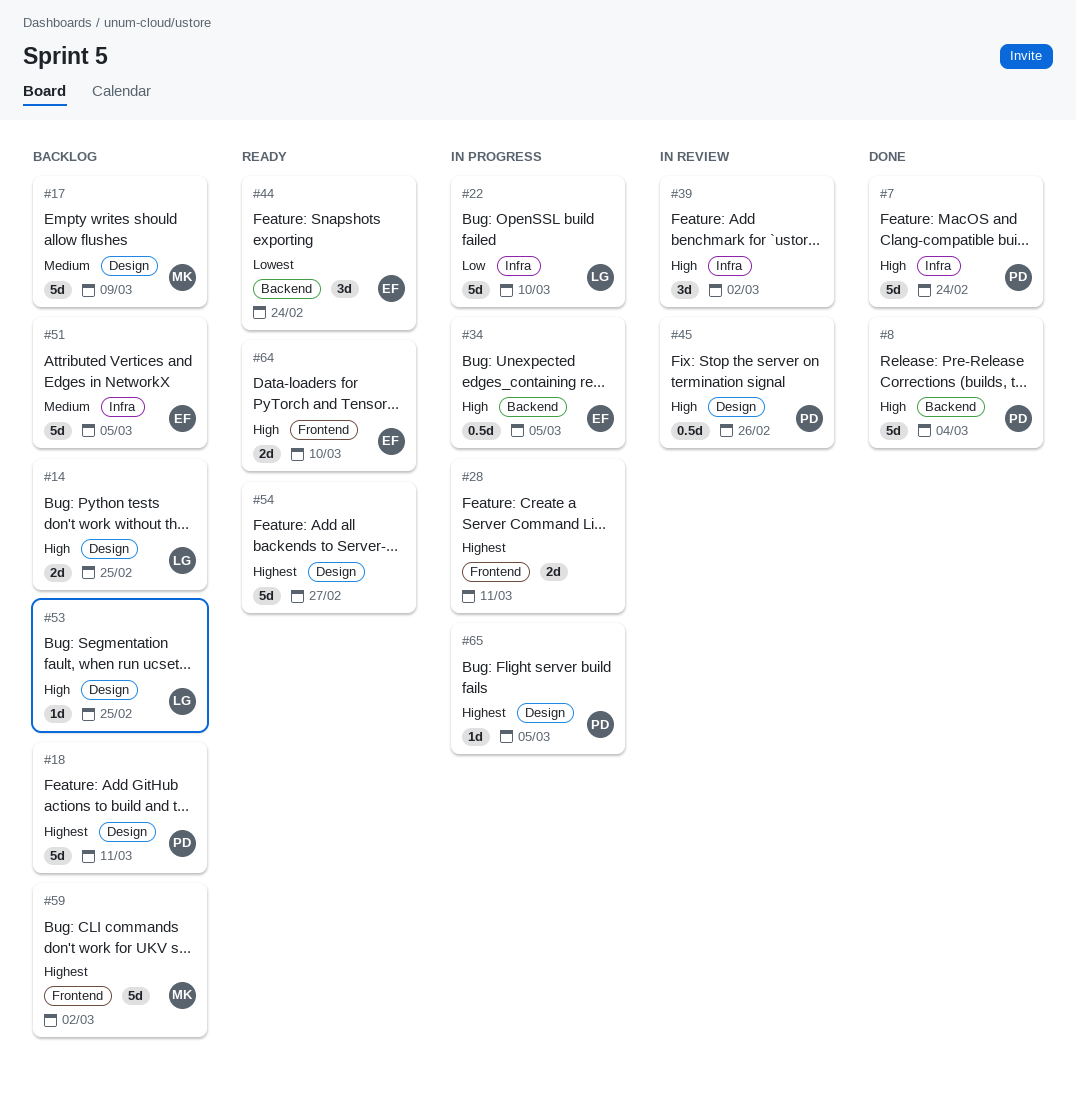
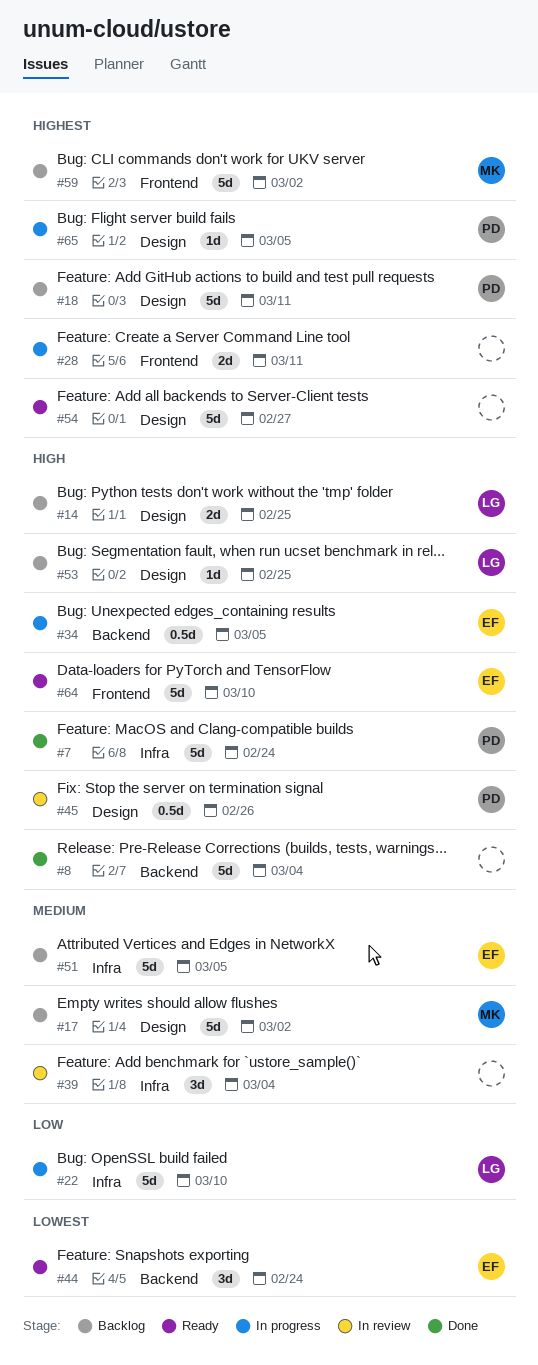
#8, owner: PD -> none
#17, due: Mar 9 -> Mar 2
#39, priority: High -> Medium
#39, due: Mar 2 -> Mar 4
#64, estimate: 2d -> 5d

